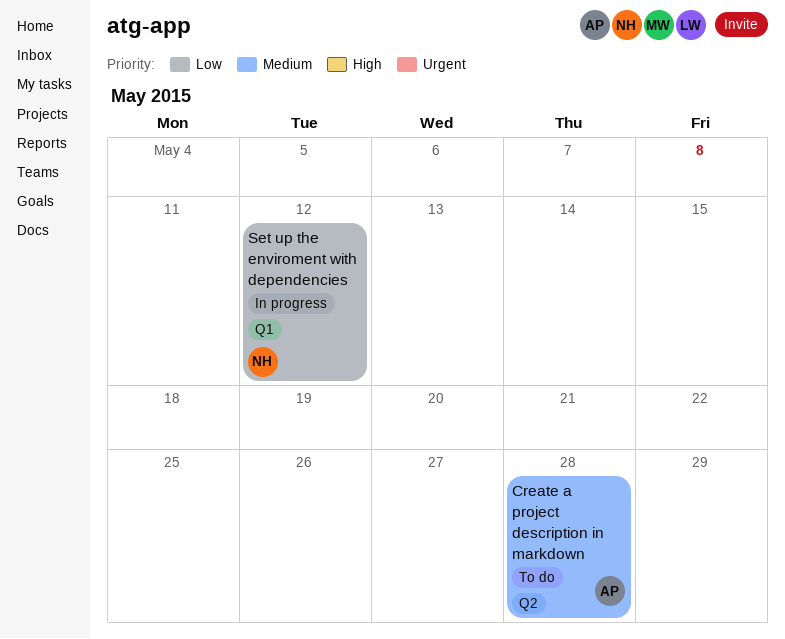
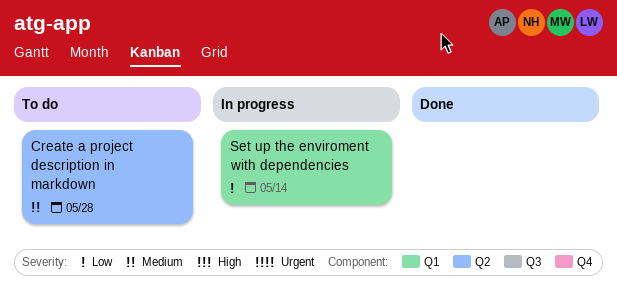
Set up the enviroment with dependencies, due: May 12 -> May 14

